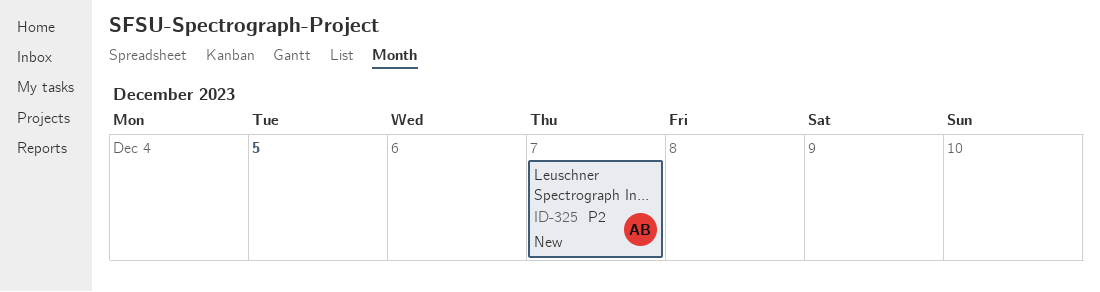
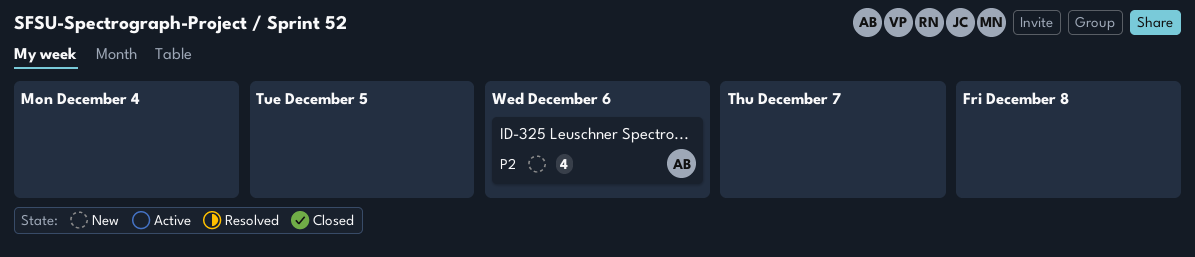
ID-325, due: Dec 7 -> Dec 6

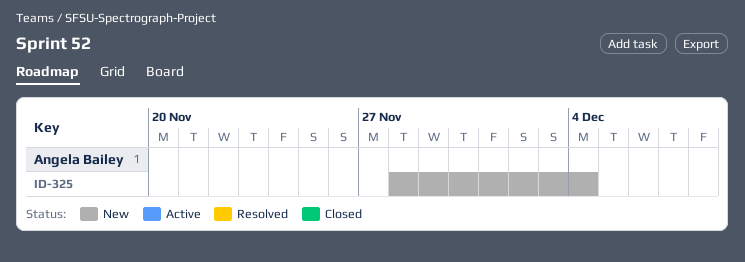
ID-325, due: Dec 6 -> Dec 4

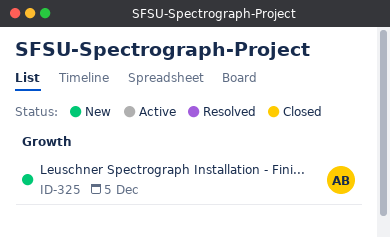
ID-325, due: Dec 4 -> Dec 5

